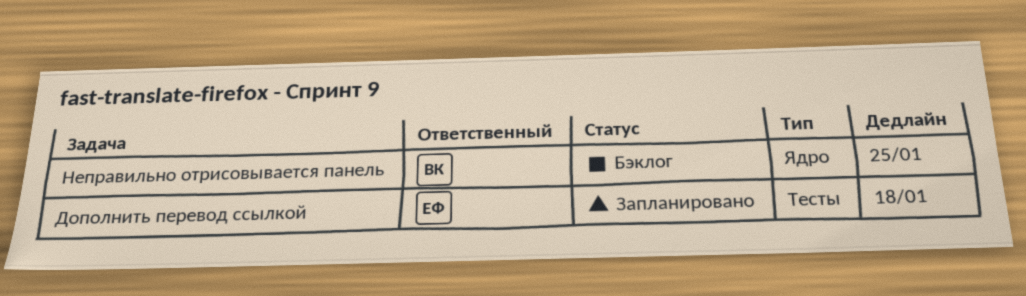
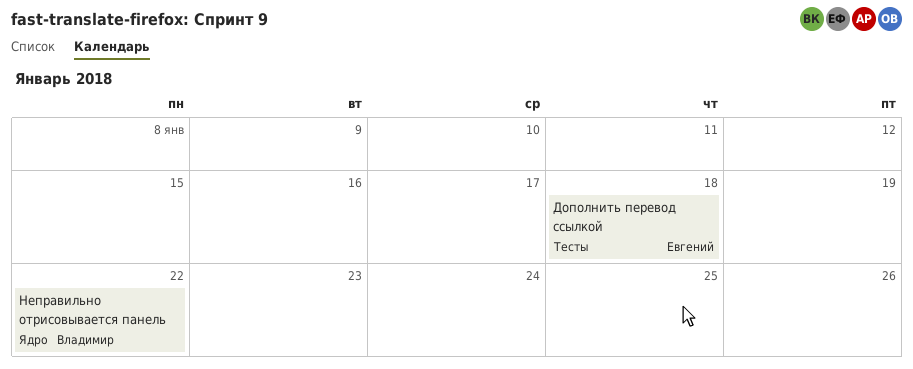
Неправильно отрисовывается панель, due: Jan 25 -> Jan 22

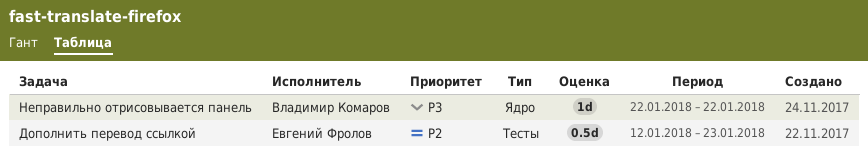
Дополнить перевод ссылкой, due: Jan 18 -> Jan 23

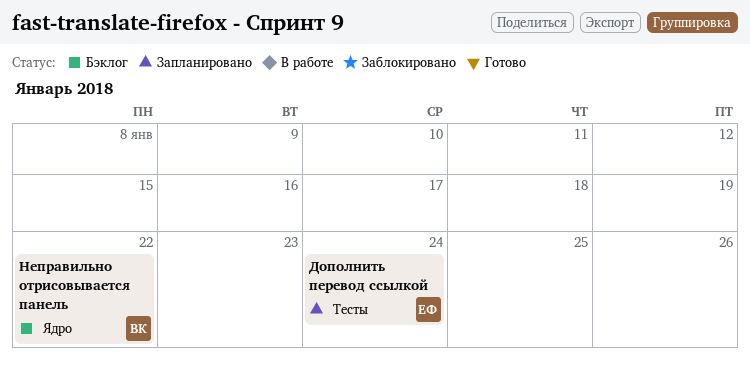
Дополнить перевод ссылкой, due: Jan 23 -> Jan 24

